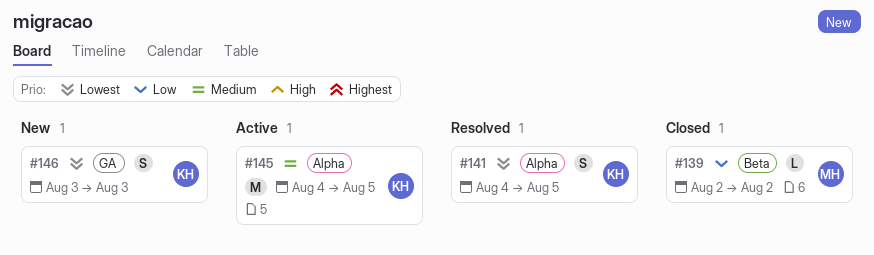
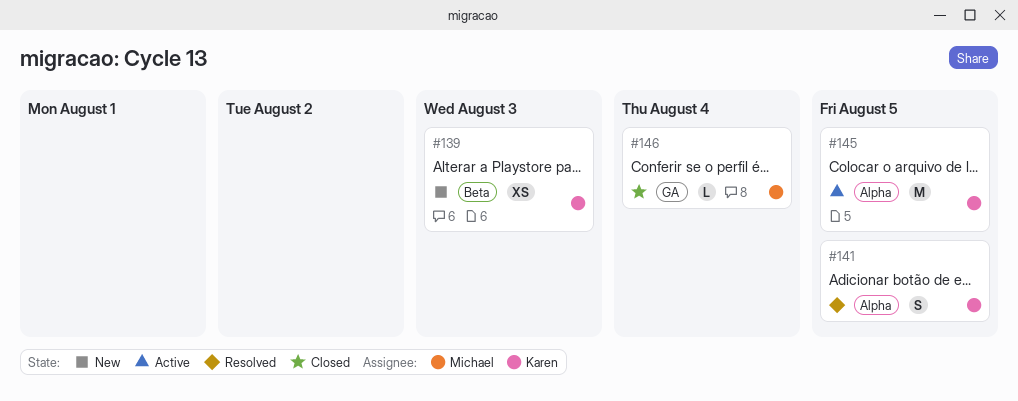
#139, status: Closed -> New
#139, owner: Michael -> Karen
#139, estimate: L -> XS
#139, due: Aug 2 -> Aug 3
#146, status: New -> Closed
#146, owner: Karen -> Michael
#146, estimate: S -> L
#146, due: Aug 3 -> Aug 4

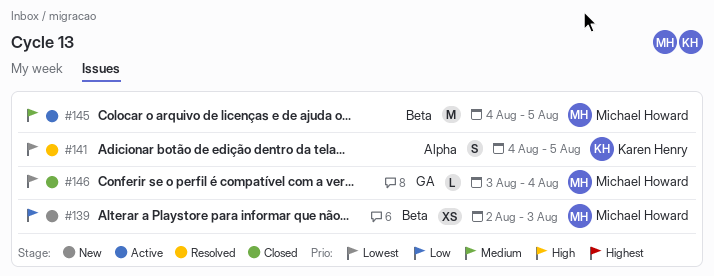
#139, owner: Karen Henry -> Michael Howard
#145, owner: Karen Henry -> Michael Howard
#145, label: Alpha -> Beta

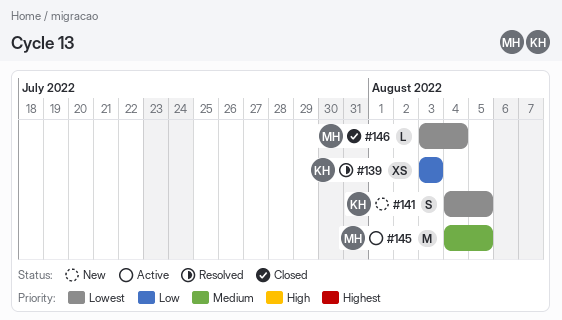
#139, status: New -> Resolved
#139, owner: Michael Howard -> Karen Henry
#139, start: Aug 2 -> Aug 3
#141, status: Resolved -> New

